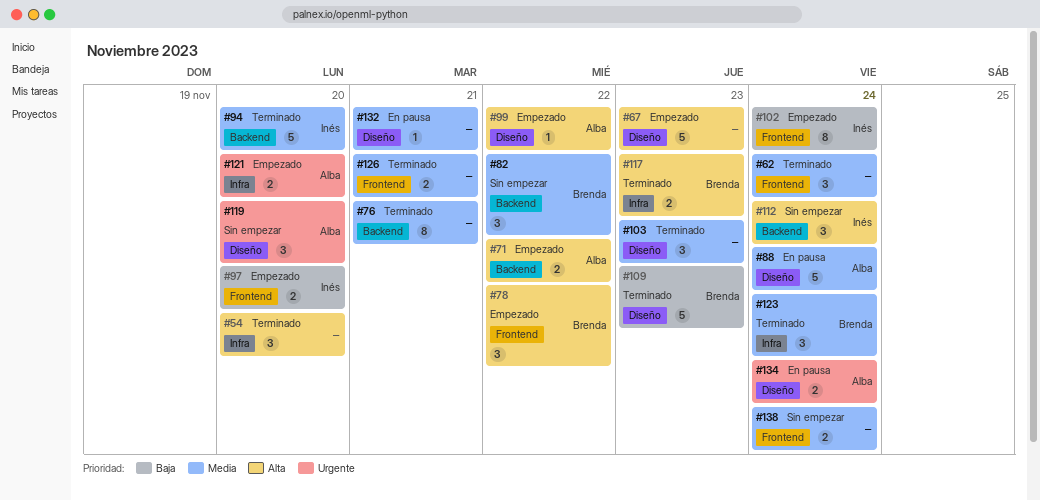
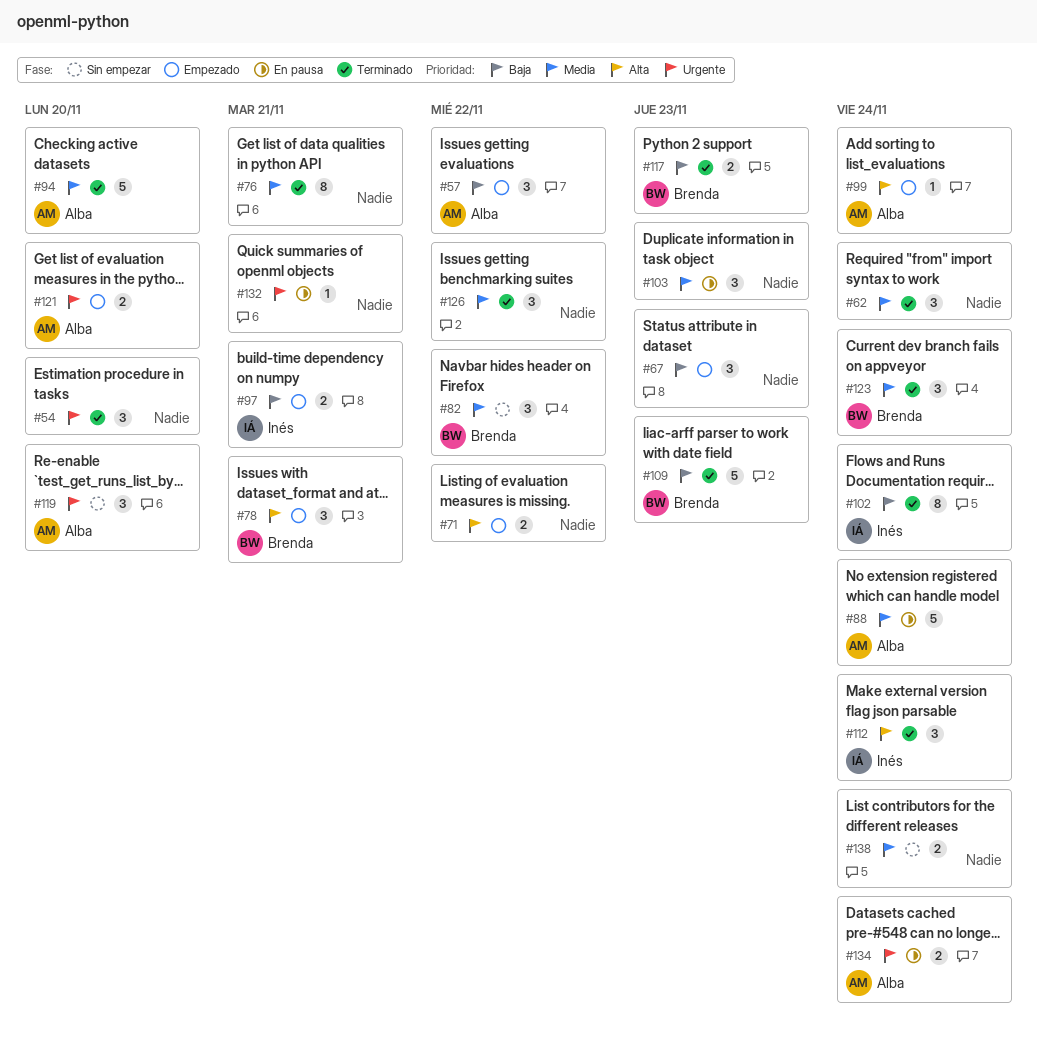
#54, priority: Alta -> Urgente
#57: none -> present
#67, priority: Alta -> Baja
#67, estimate: 5 -> 3
#71, owner: Alba -> none
#78, due: Nov 22 -> Nov 21
#94, owner: Inés -> Alba
#97, due: Nov 20 -> Nov 21
#99, due: Nov 22 -> Nov 24
#102, status: Empezado -> Terminado
#103, status: Terminado -> En pausa
#112, status: Sin empezar -> Terminado
#117, priority: Alta -> Baja
#126, estimate: 2 -> 3
#126, due: Nov 21 -> Nov 22
#132, priority: Media -> Urgente

